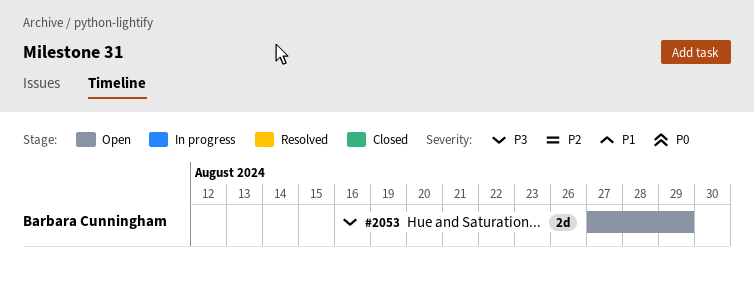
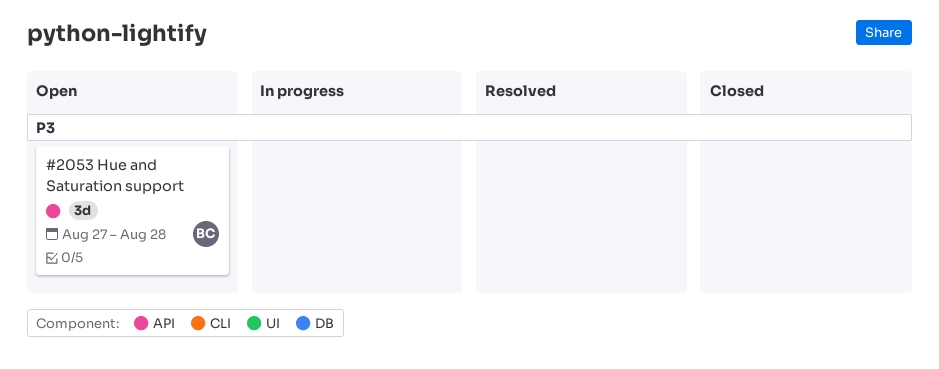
#2053, estimate: 2d -> 3d
#2053, due: Aug 29 -> Aug 28

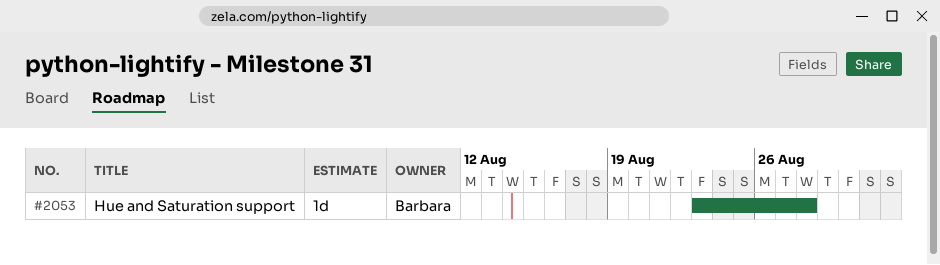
#2053, estimate: 3d -> 1d
#2053, start: Aug 27 -> Aug 23

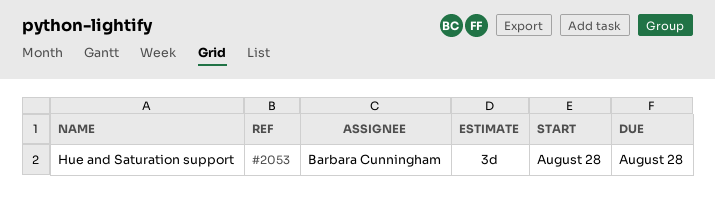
#2053, estimate: 1d -> 3d
#2053, start: Aug 23 -> Aug 28

